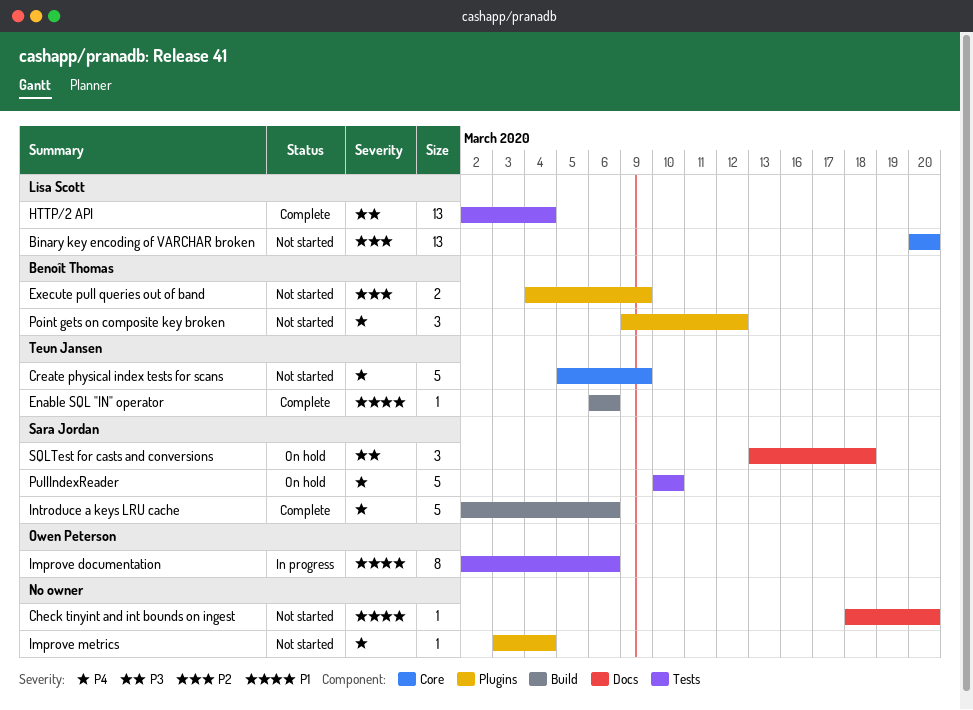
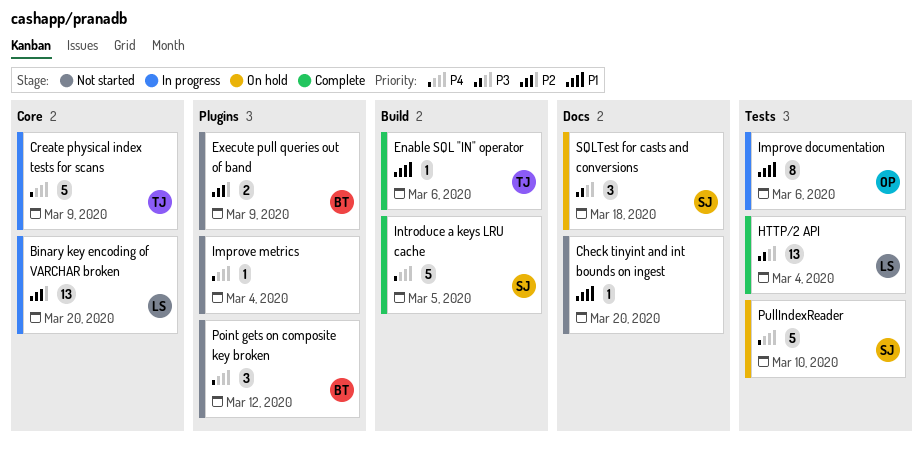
Binary key encoding of VARCHAR broken, status: Not started -> In progress
Create physical index tests for scans, status: Not started -> In progress
Introduce a keys LRU cache, due: Mar 6 -> Mar 5

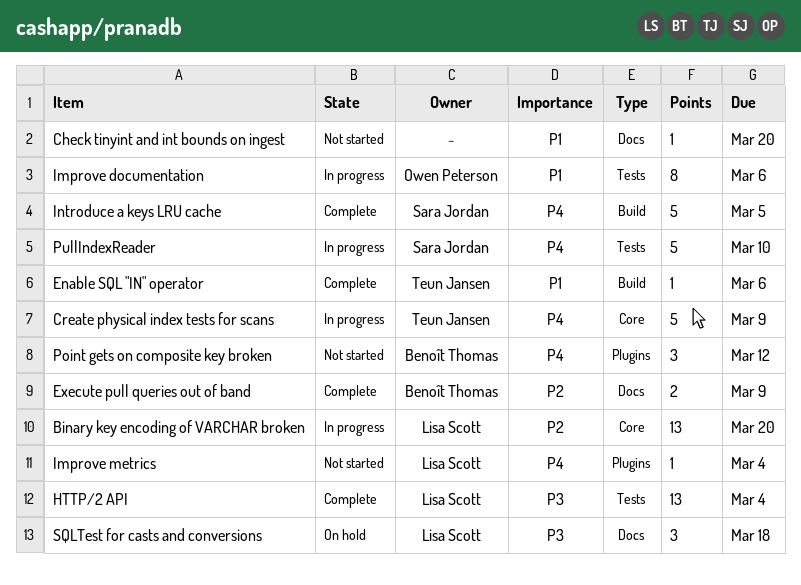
Execute pull queries out of band, status: Not started -> Complete
Execute pull queries out of band, label: Plugins -> Docs
Improve metrics, owner: none -> Lisa Scott
PullIndexReader, status: On hold -> In progress
SQLTest for casts and conversions, owner: Sara Jordan -> Lisa Scott

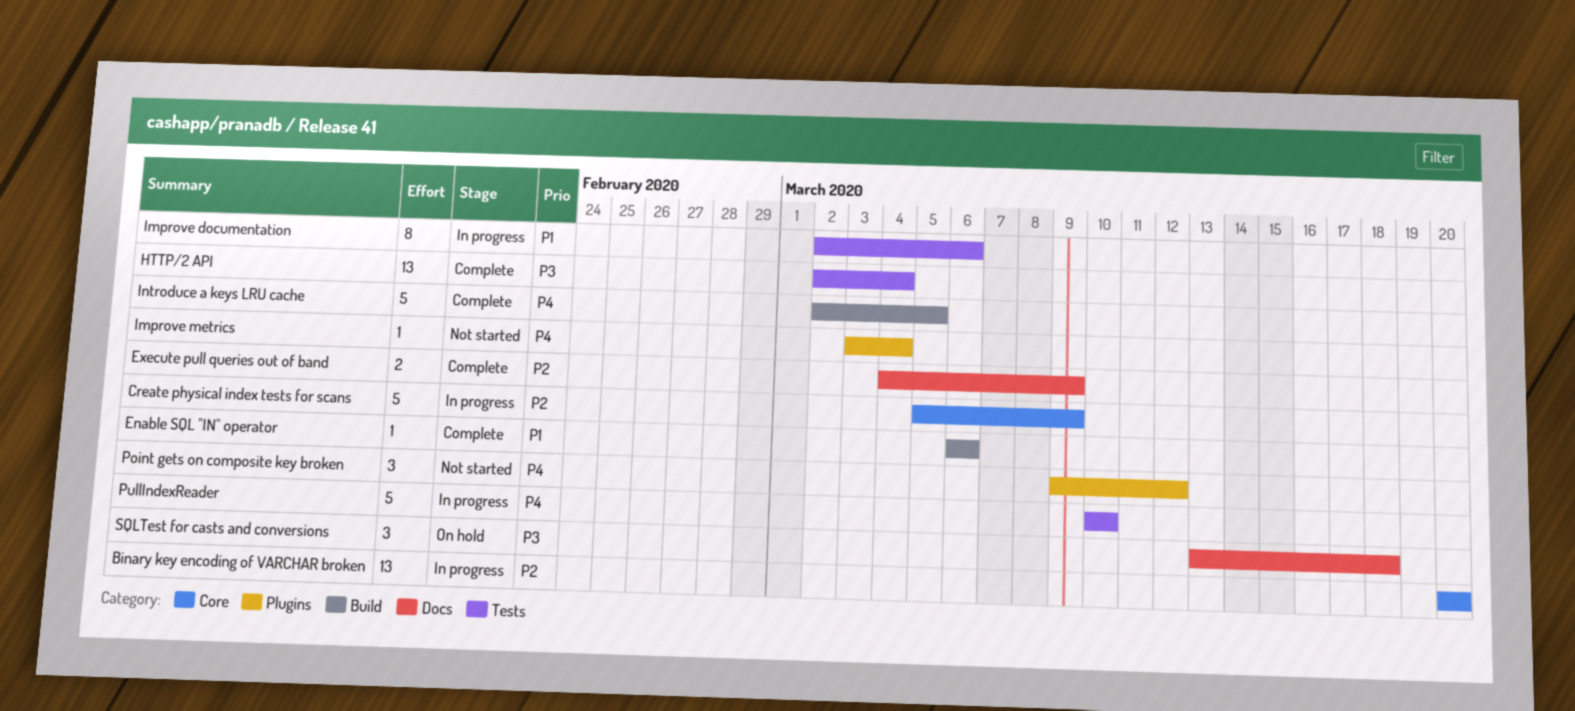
Check tinyint and int bounds on ingest: present -> none
Create physical index tests for scans, priority: P4 -> P2

